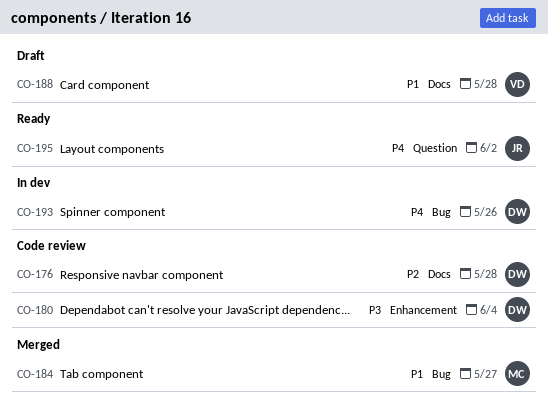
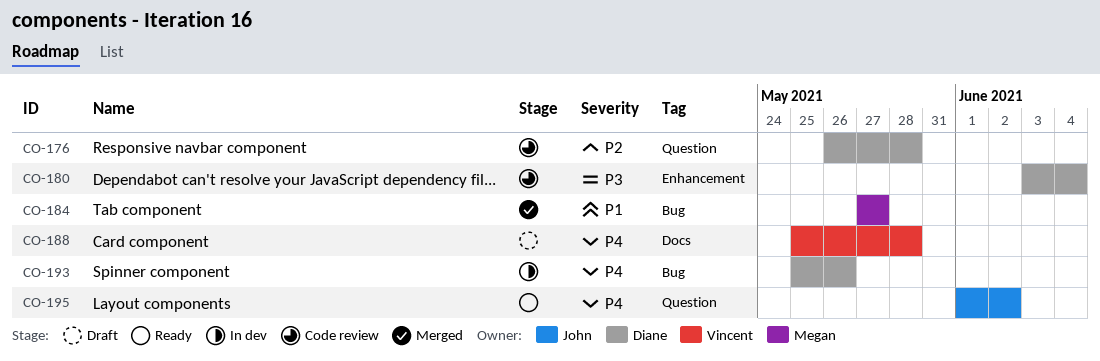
CO-176, label: Docs -> Question
CO-188, priority: P1 -> P4

